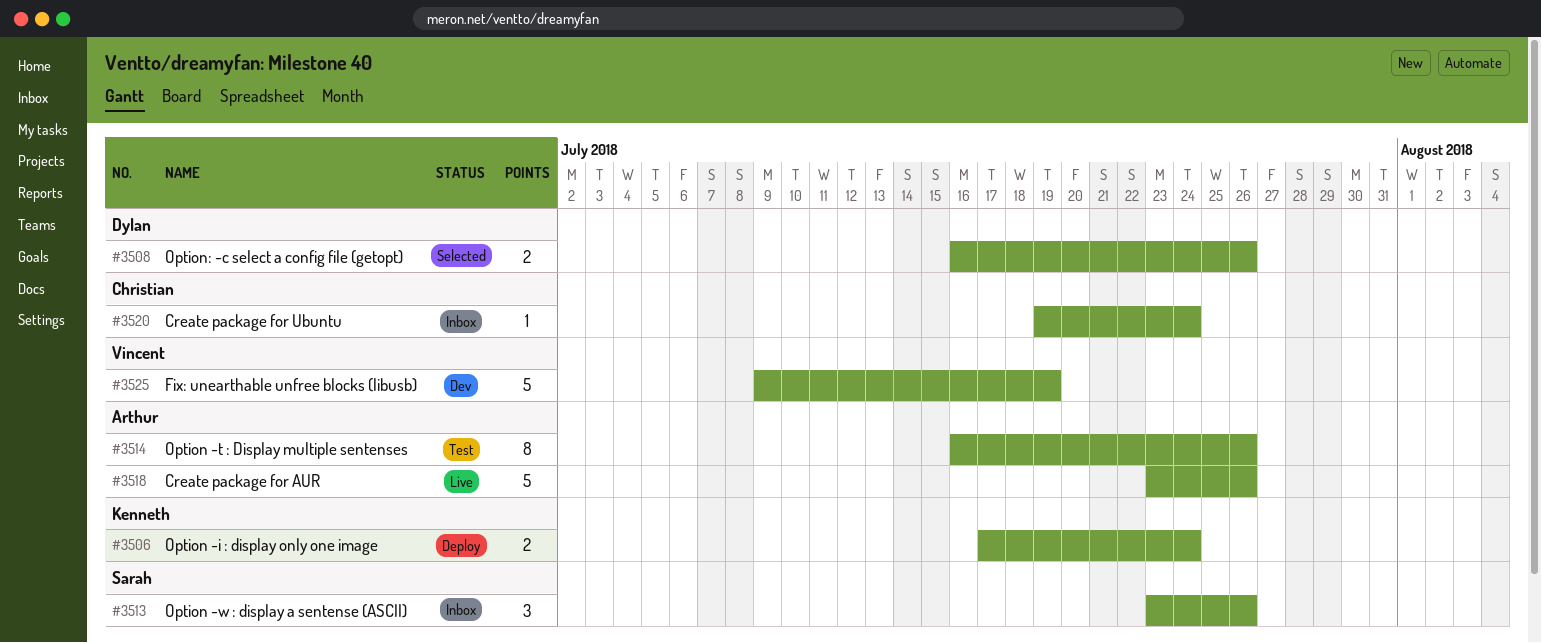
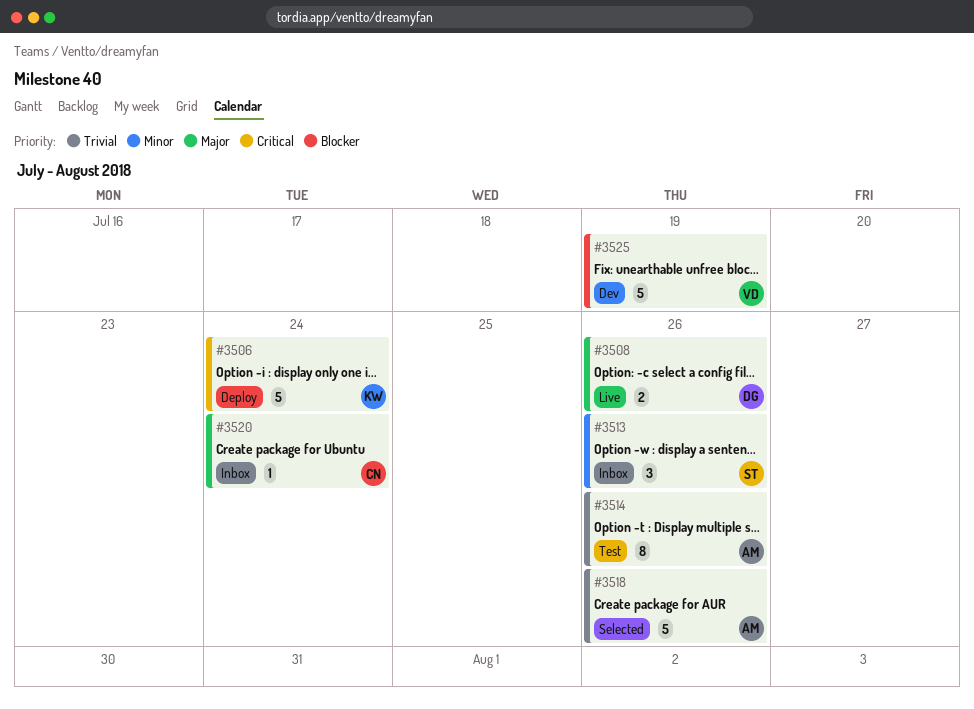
#3506, estimate: 2 -> 5
#3508, status: Selected -> Live
#3518, status: Live -> Selected

